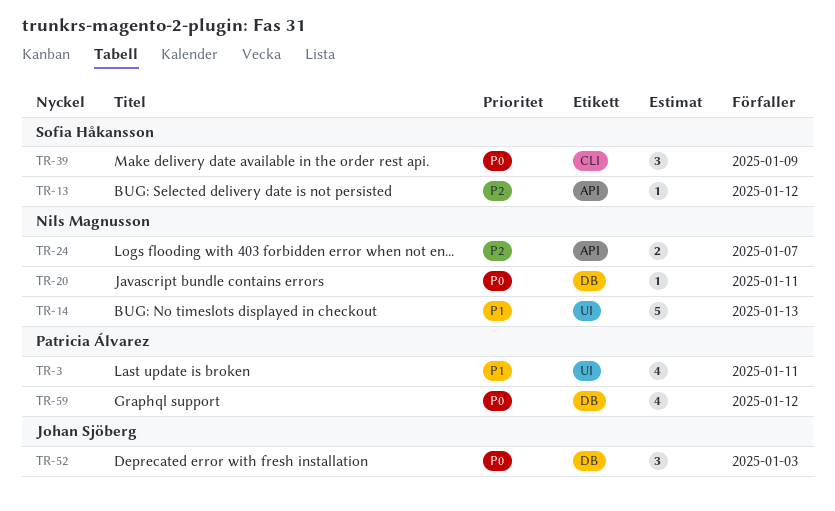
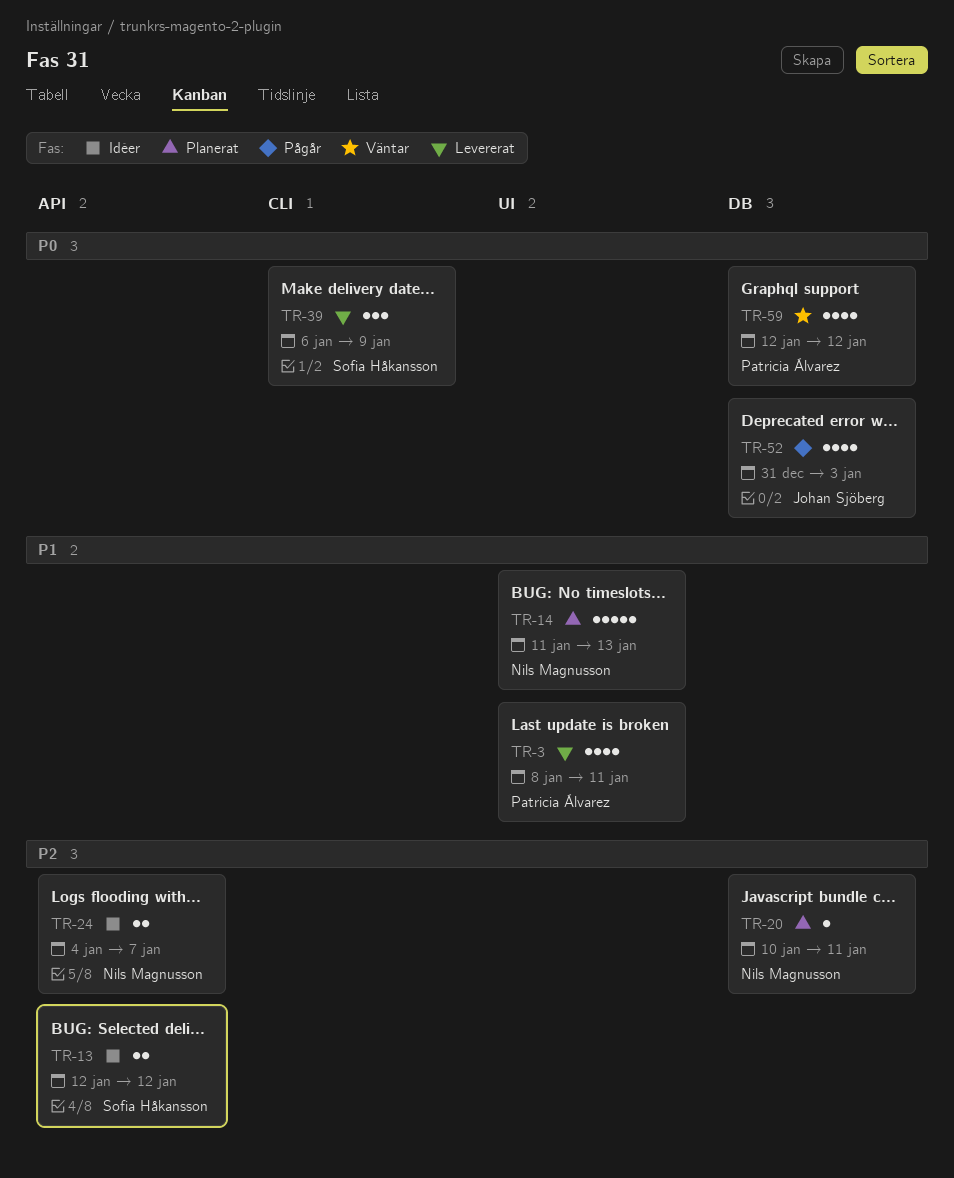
TR-13, estimate: 1 -> 2
TR-20, priority: P0 -> P2
TR-52, estimate: 3 -> 4

